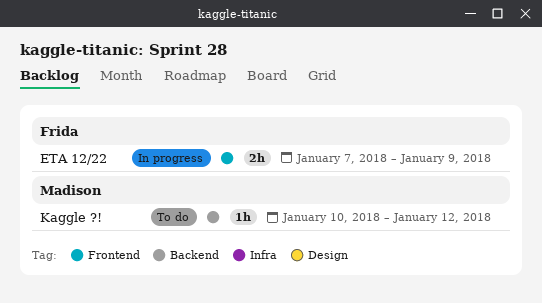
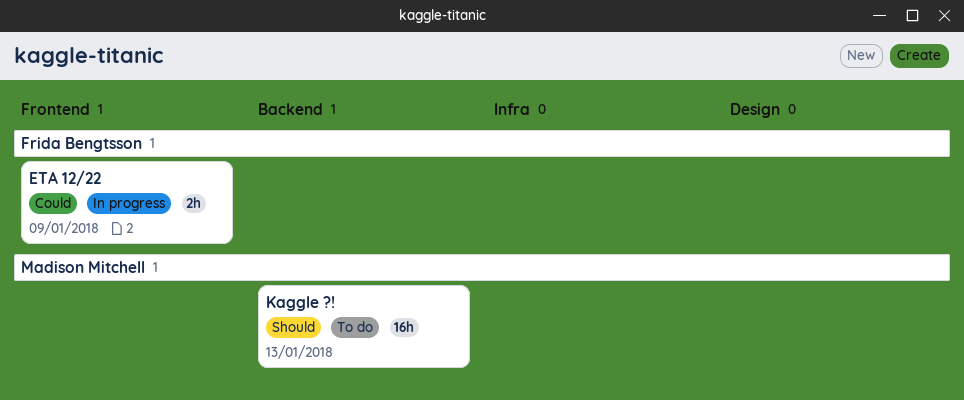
Kaggle ?!, estimate: 1h -> 16h
Kaggle ?!, due: Jan 12 -> Jan 13

